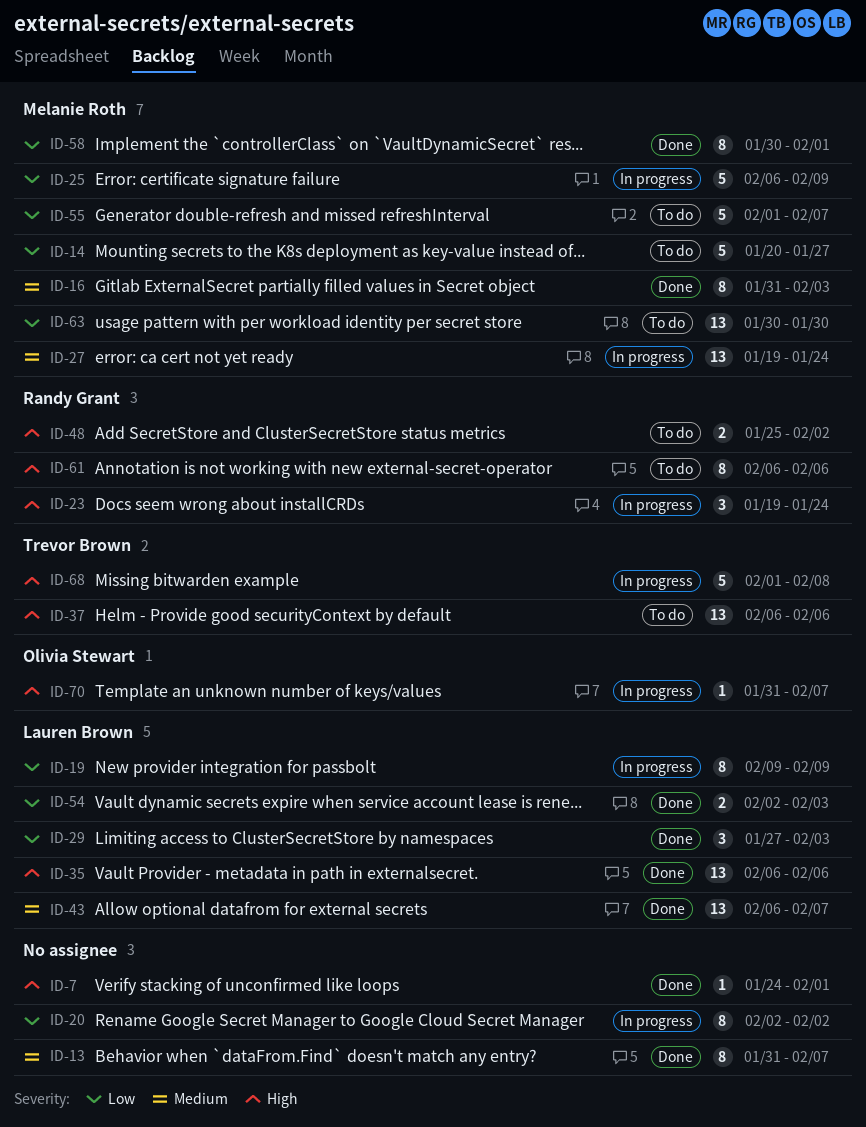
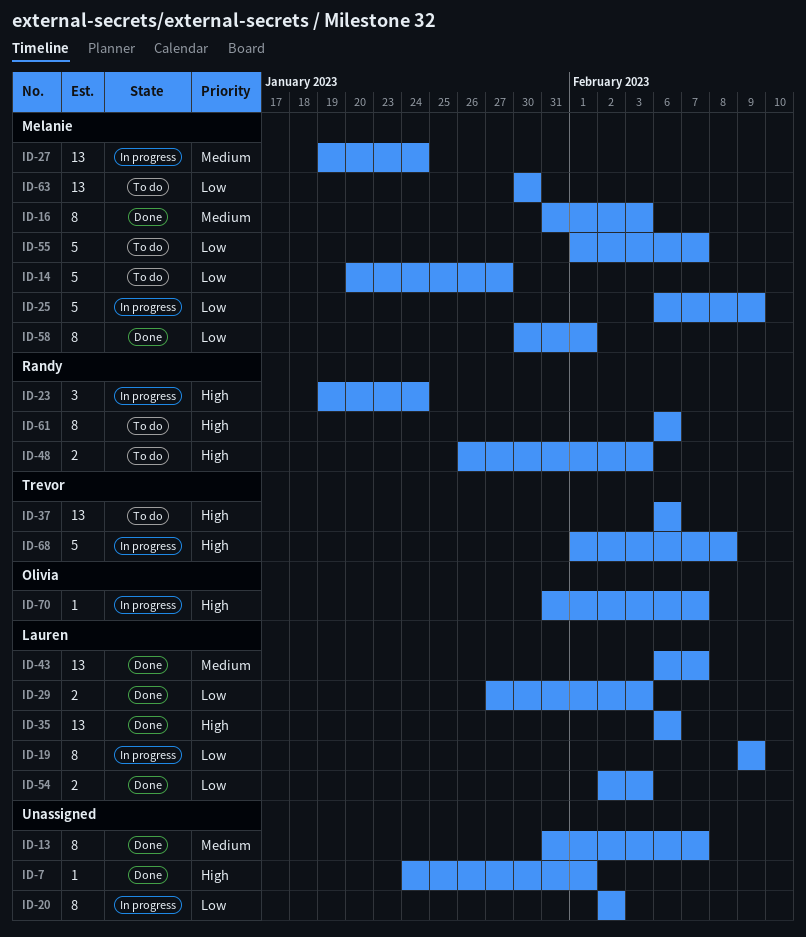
ID-29, estimate: 3 -> 2
ID-48, start: Jan 25 -> Jan 26
ID-48, due: Feb 2 -> Feb 3

